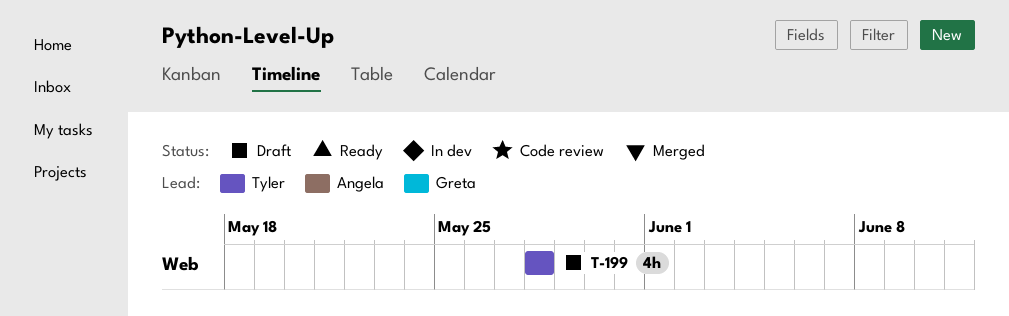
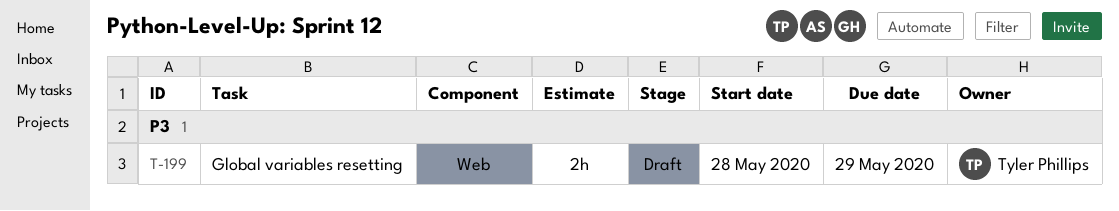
T-199, estimate: 4h -> 2h
T-199, due: May 28 -> May 29

